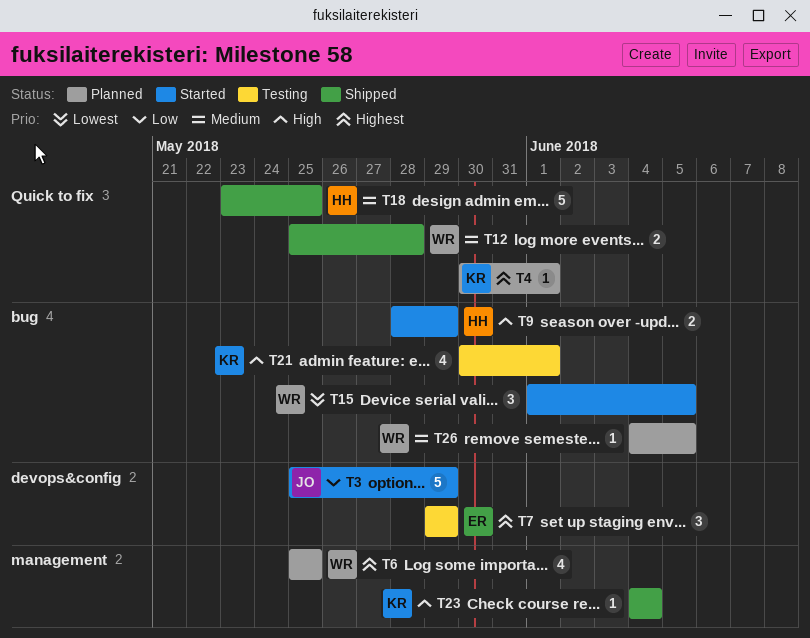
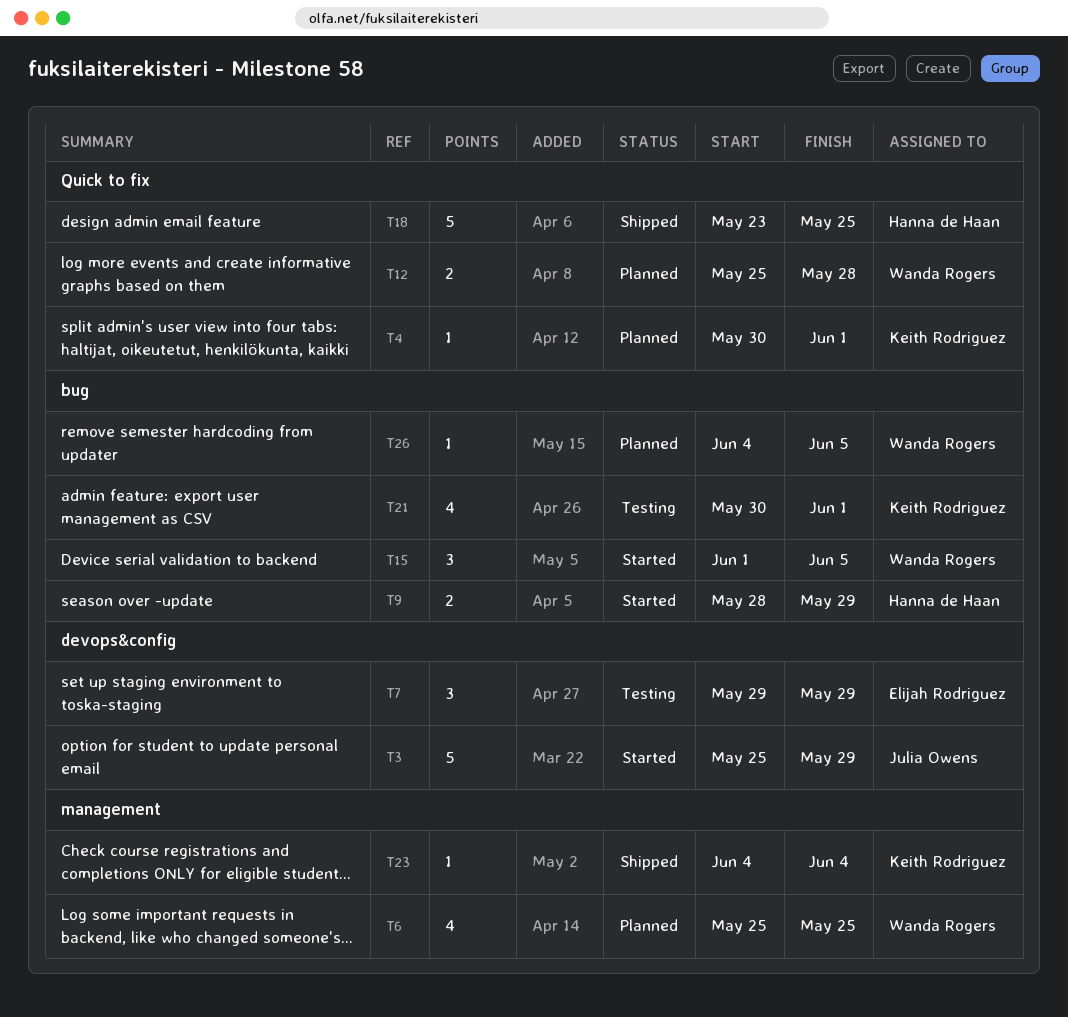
T12, status: Shipped -> Planned

